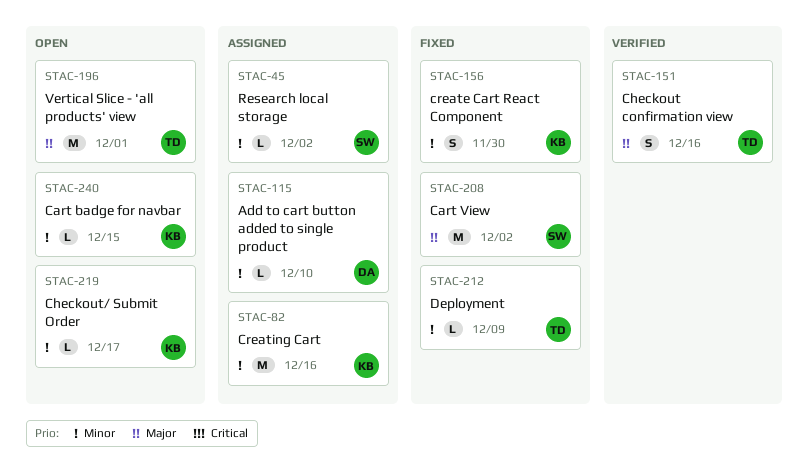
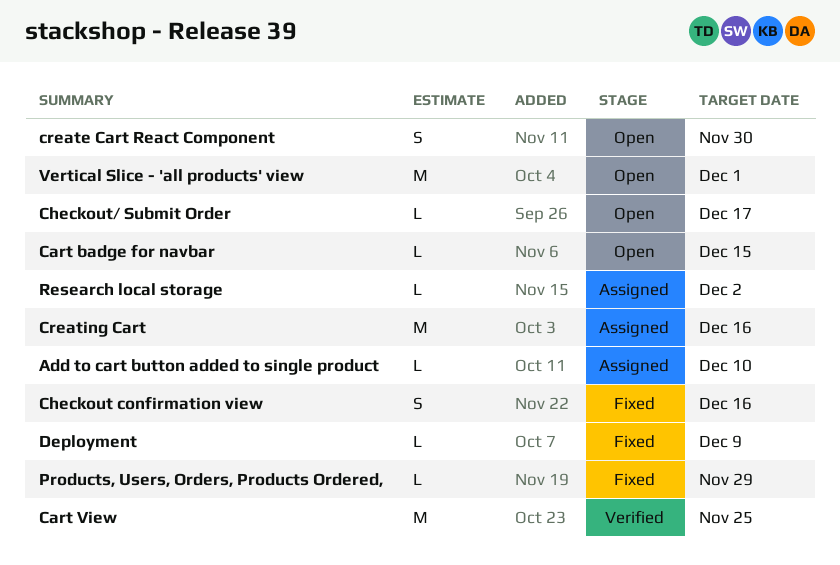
Cart View, status: Fixed -> Verified
Cart View, due: Dec 2 -> Nov 25
Checkout confirmation view, status: Verified -> Fixed
create Cart React Component, status: Fixed -> Open
Products, Users, Orders, Products Ordered,: none -> present

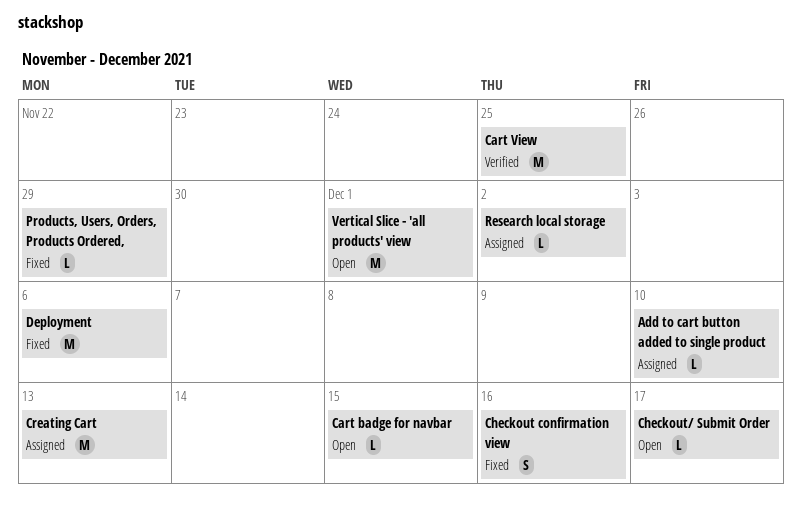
create Cart React Component: present -> none
Creating Cart, due: Dec 16 -> Dec 13
Deployment, estimate: L -> M
Deployment, due: Dec 9 -> Dec 6

